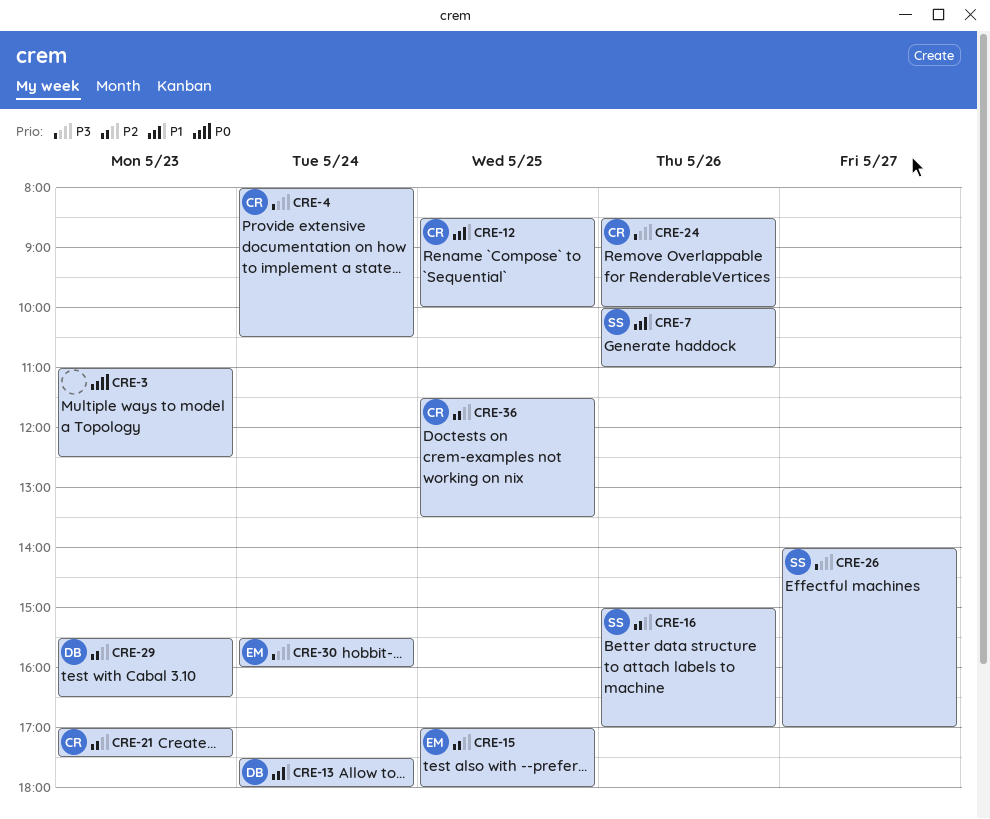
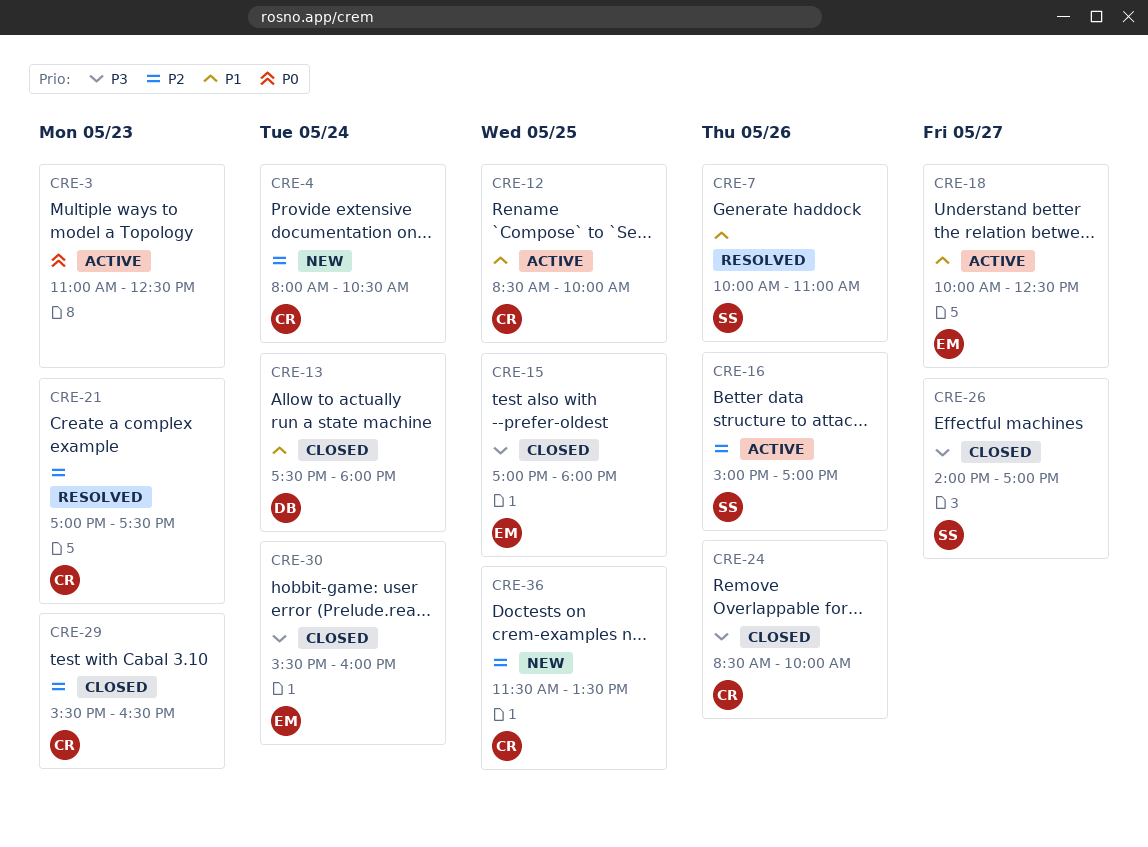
CRE-4, priority: P3 -> P2
CRE-15, priority: P2 -> P3
CRE-18: none -> present
CRE-29, owner: DB -> CR

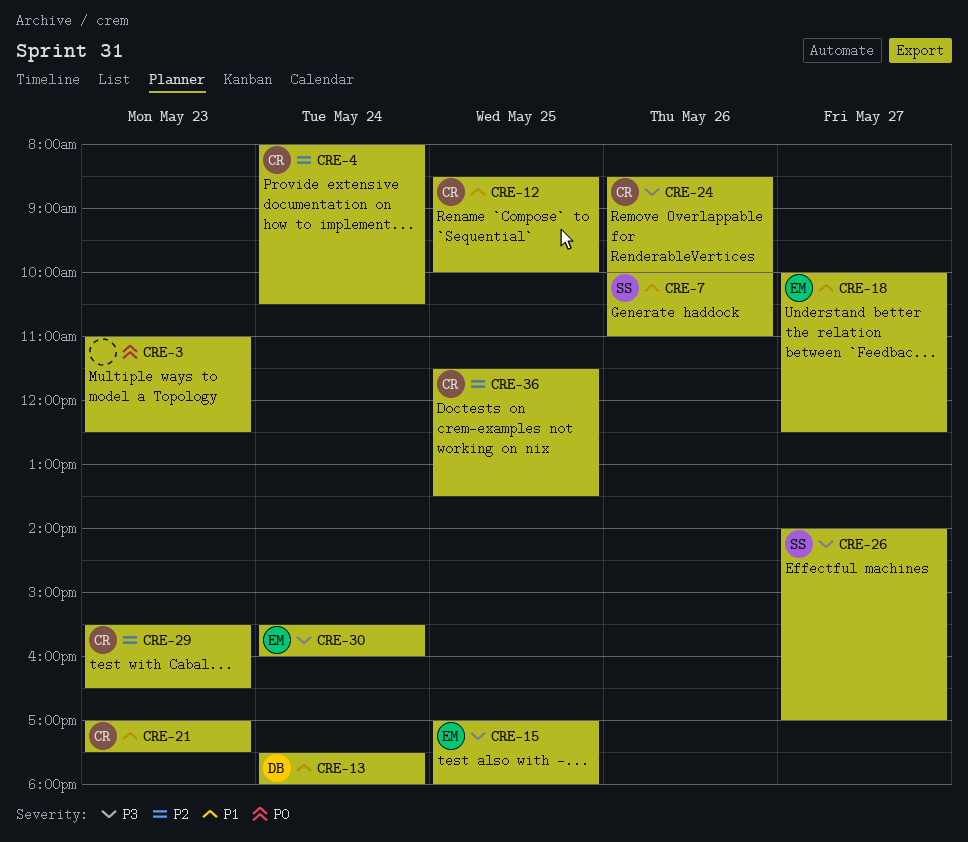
CRE-16: present -> none
CRE-21, priority: P2 -> P1

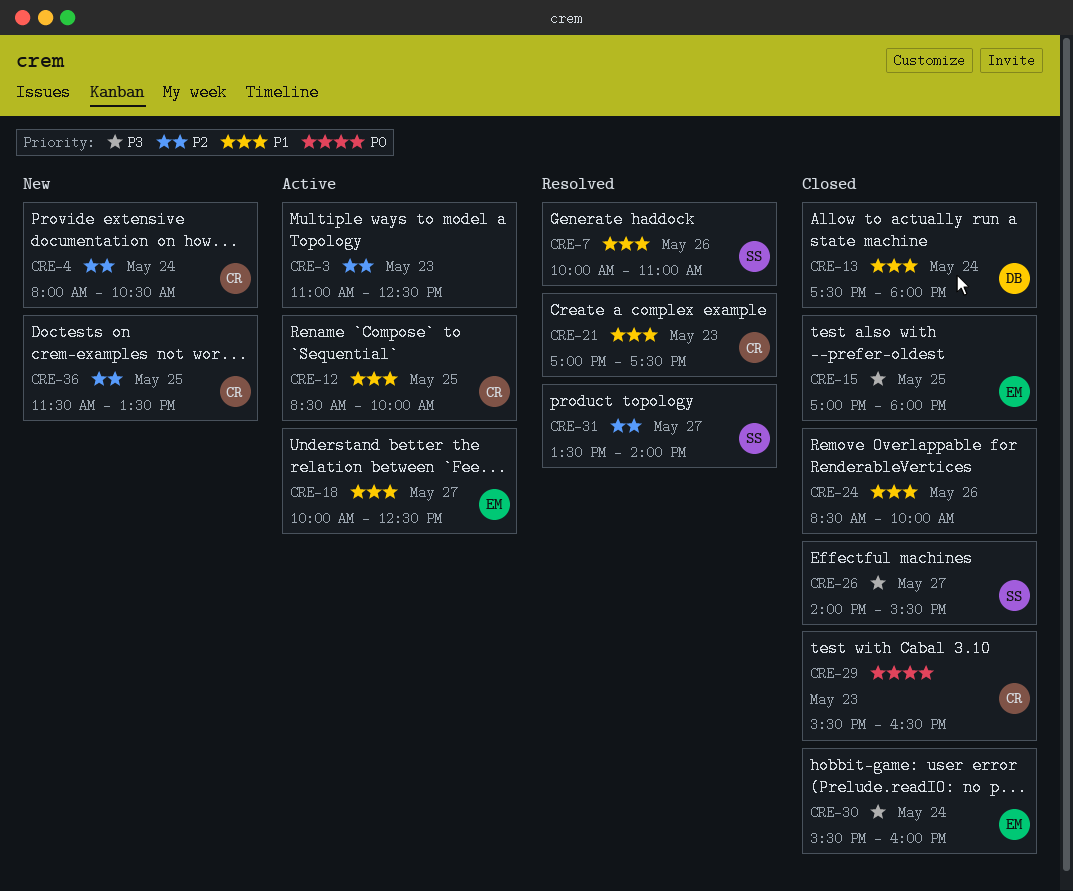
CRE-3, priority: P0 -> P2
CRE-24, owner: CR -> none
CRE-24, priority: P3 -> P1
CRE-26, ends: 17:00 -> 15:30
CRE-29, priority: P2 -> P0
CRE-31: none -> present

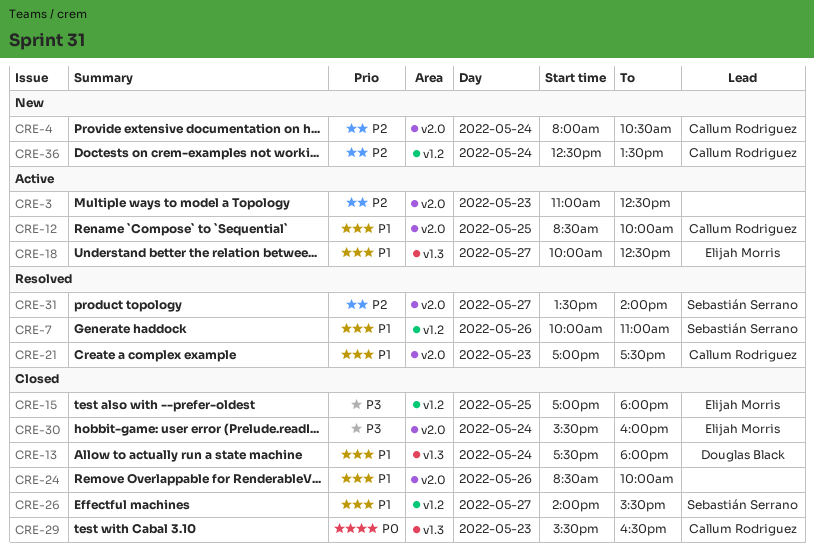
CRE-26, priority: P3 -> P1
CRE-36, day: May 25 -> May 24
CRE-36, begins: 11:30 -> 12:30

